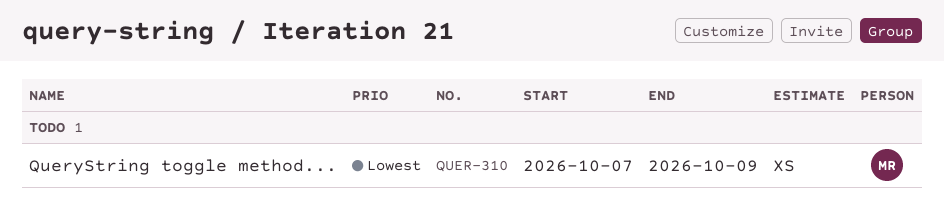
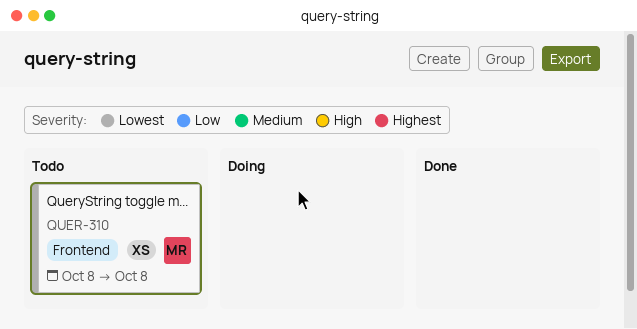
QUER-310, start: Oct 7 -> Oct 8
QUER-310, due: Oct 9 -> Oct 8

